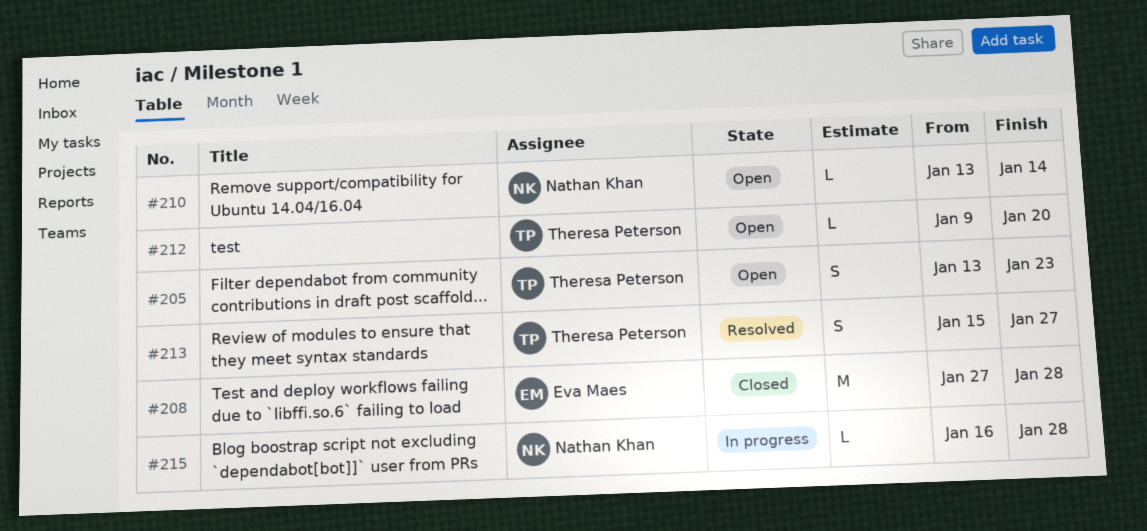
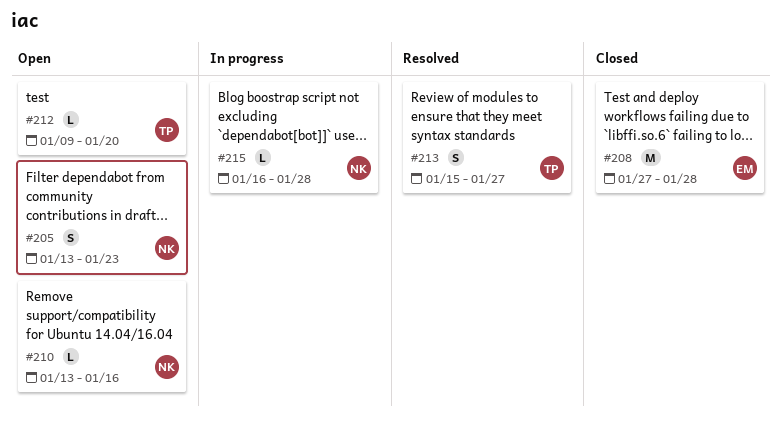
#205, owner: Theresa Peterson -> Nathan Khan
#210, due: Jan 14 -> Jan 16

